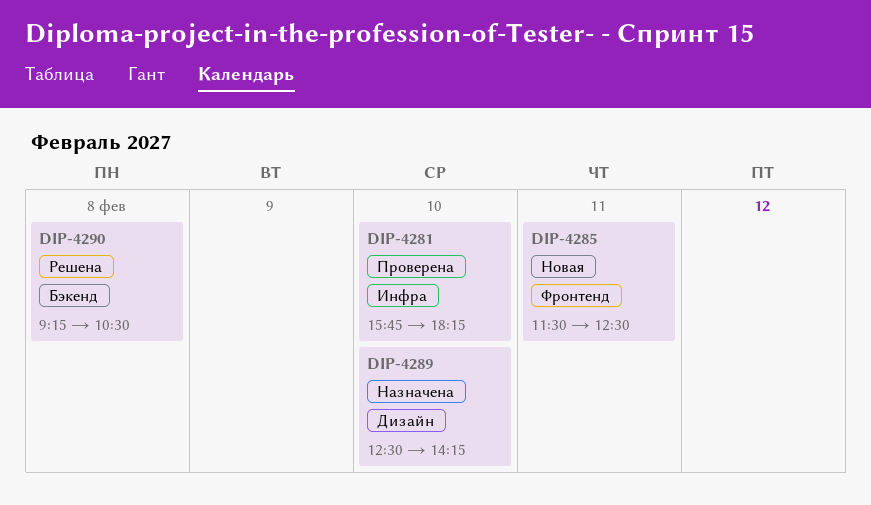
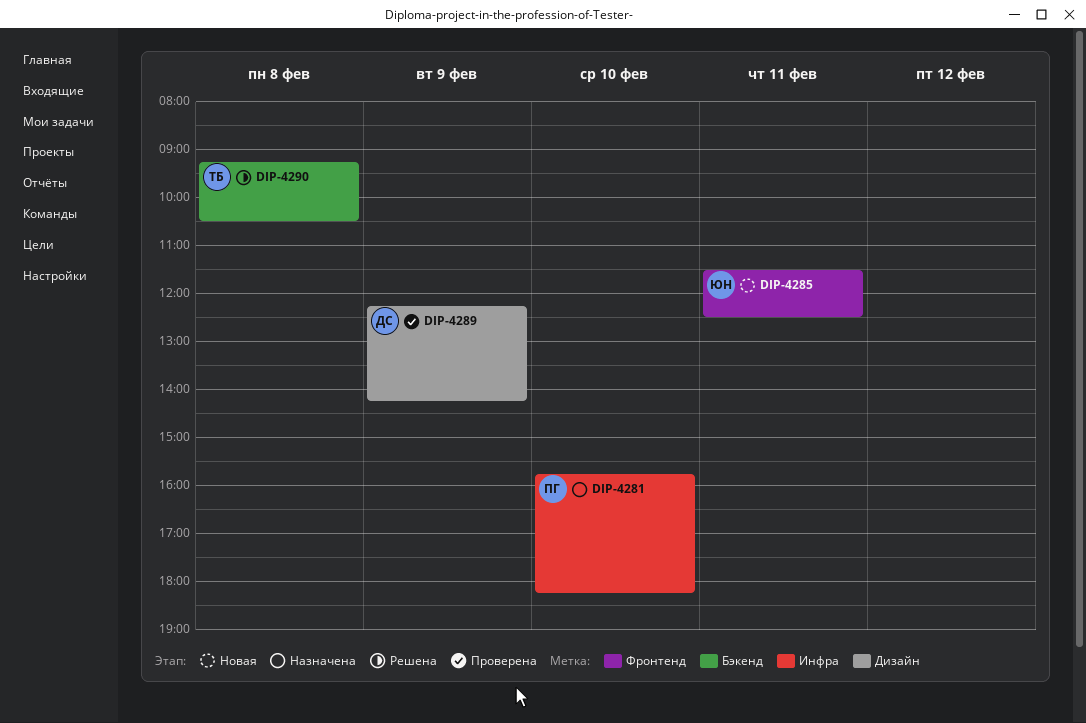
DIP-4281, status: Проверена -> Назначена
DIP-4289, status: Назначена -> Проверена
DIP-4289, day: Feb 10 -> Feb 9
DIP-4289, begins: 12:30 -> 12:15

